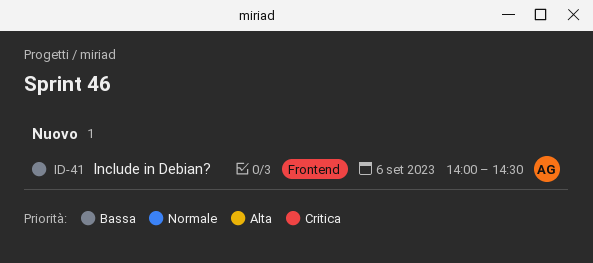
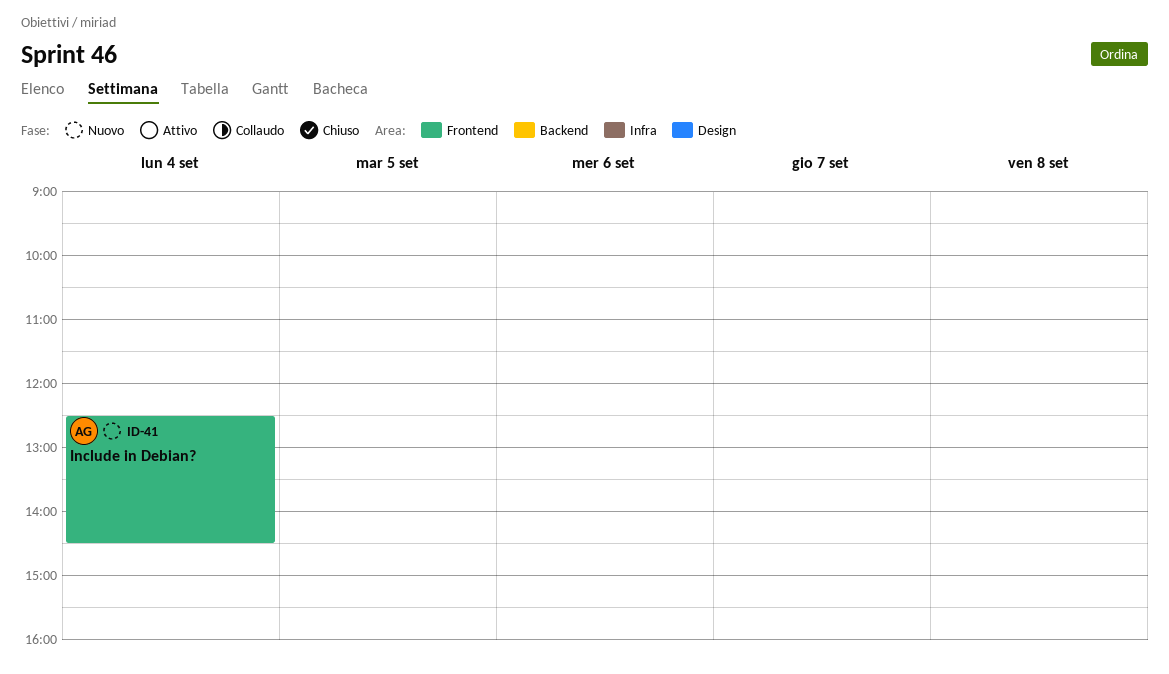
ID-41, day: Sep 6 -> Sep 4
ID-41, begins: 14:00 -> 12:30

